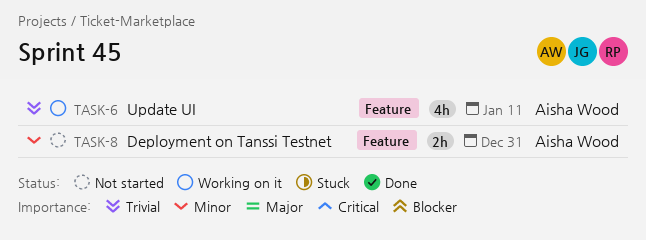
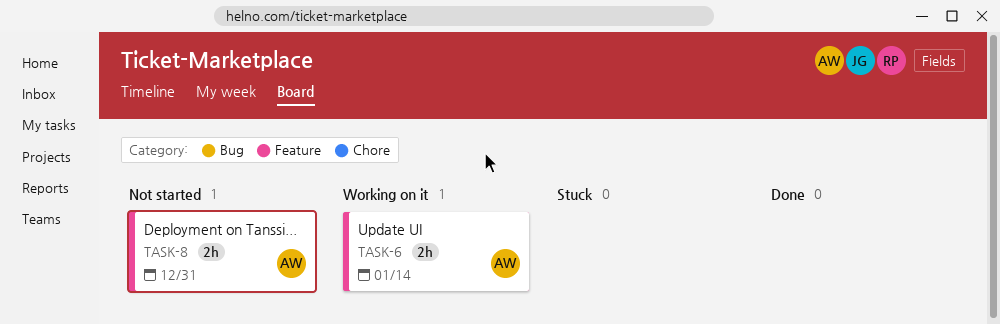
TASK-6, estimate: 4h -> 2h
TASK-6, due: Jan 11 -> Jan 14

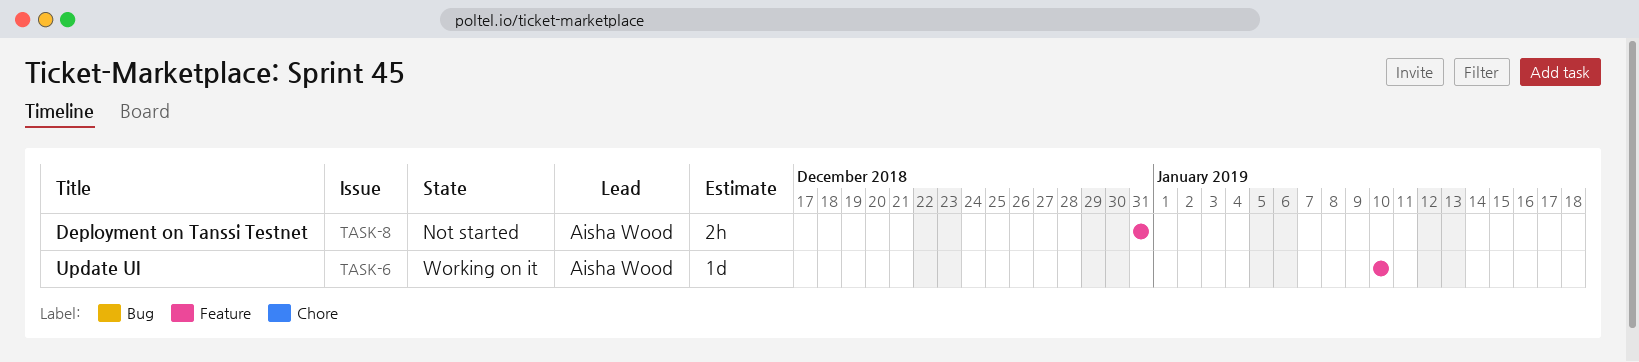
TASK-6, estimate: 2h -> 1d
TASK-6, due: Jan 14 -> Jan 10

